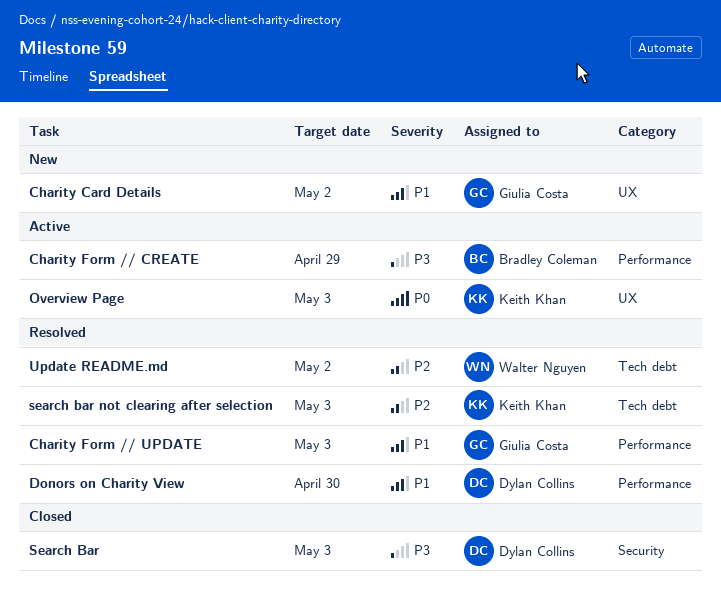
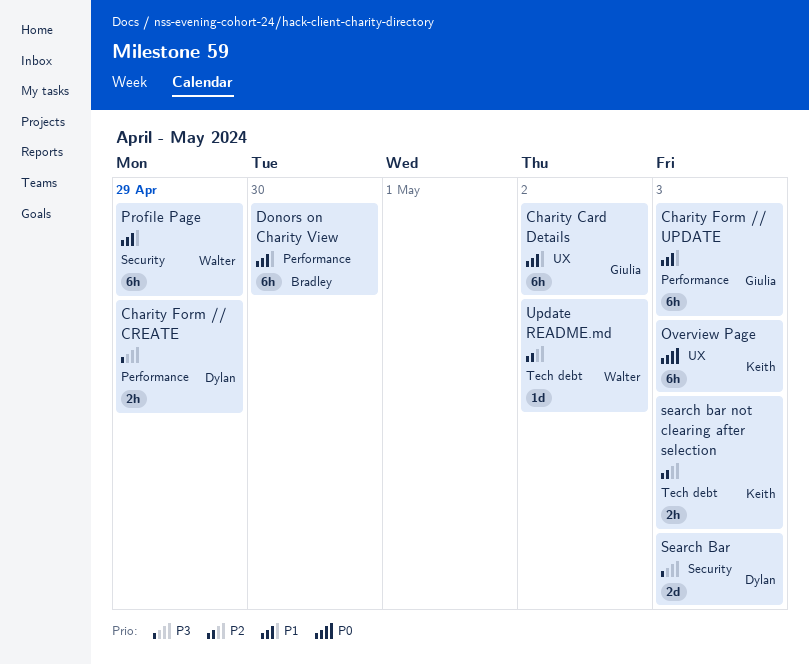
Charity Form // CREATE, owner: Bradley Coleman -> Dylan Collins
Donors on Charity View, owner: Dylan Collins -> Bradley Coleman
Profile Page: none -> present

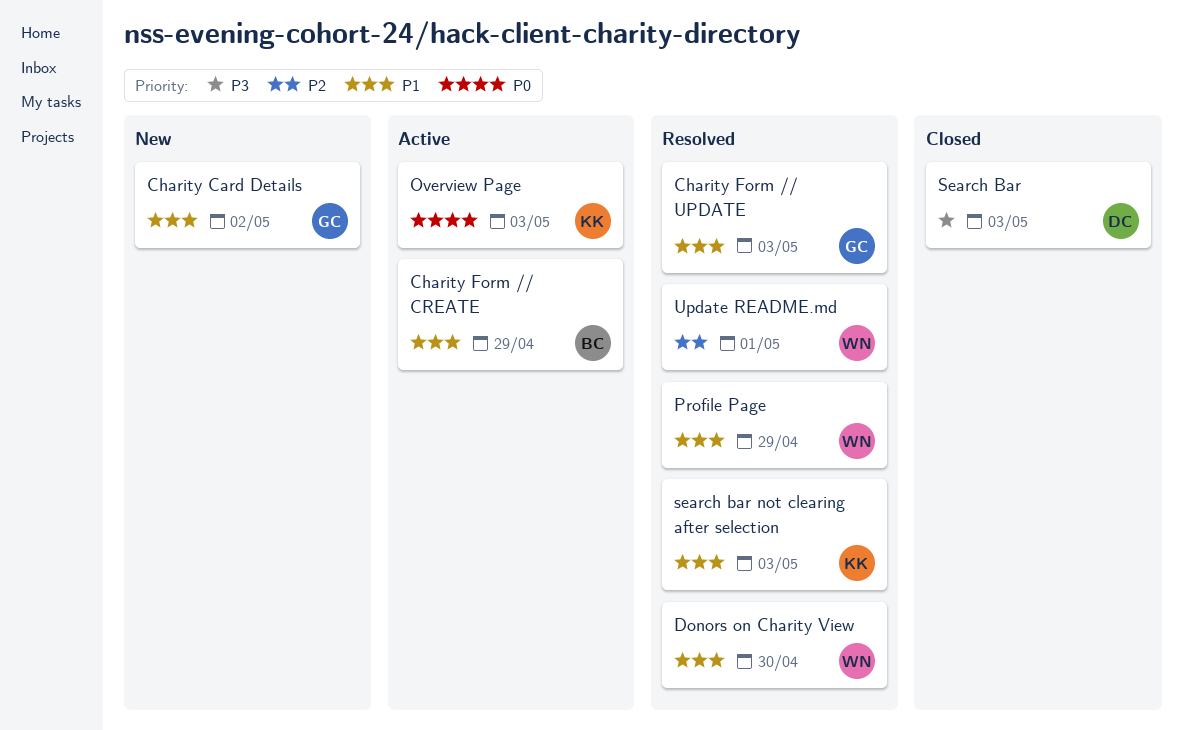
Charity Form // CREATE, owner: Dylan -> Bradley
Charity Form // CREATE, priority: P3 -> P1
Donors on Charity View, owner: Bradley -> Walter
search bar not clearing after selection, priority: P2 -> P1
Update README.md, due: May 2 -> May 1

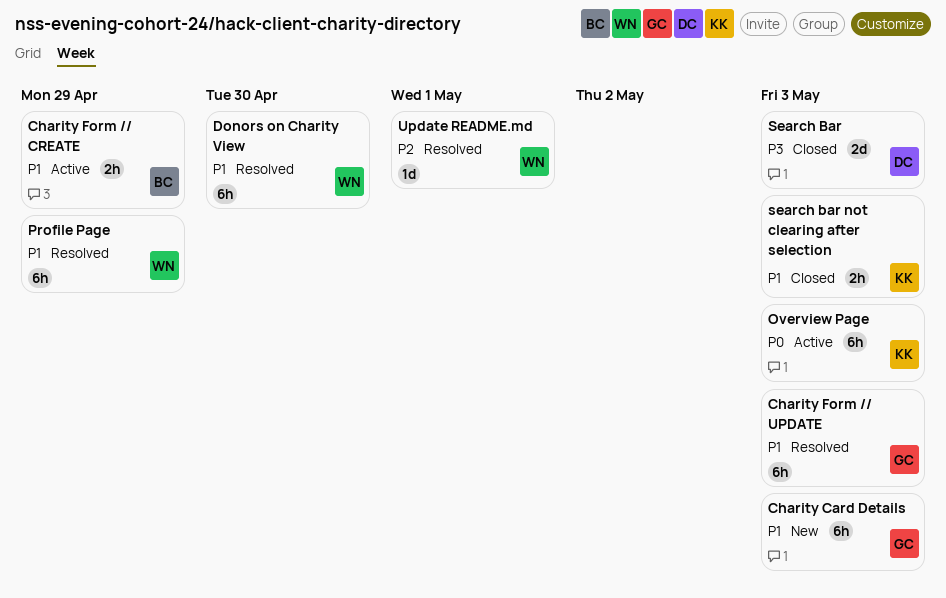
Charity Card Details, due: May 2 -> May 3
search bar not clearing after selection, status: Resolved -> Closed

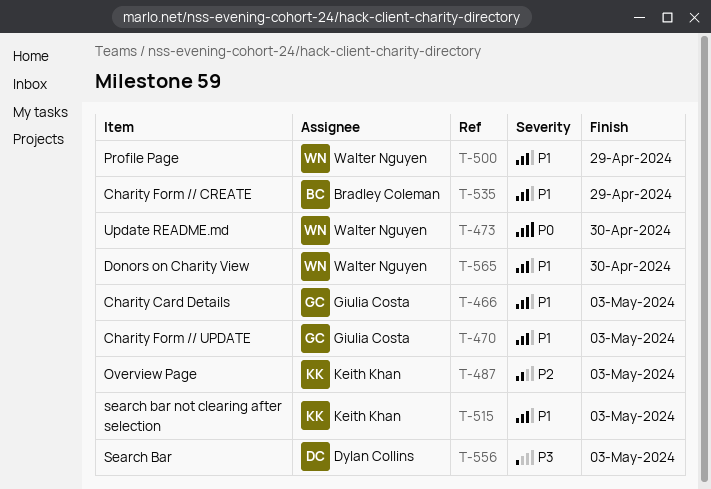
Overview Page, priority: P0 -> P2
Update README.md, priority: P2 -> P0
Update README.md, due: May 1 -> Apr 30

